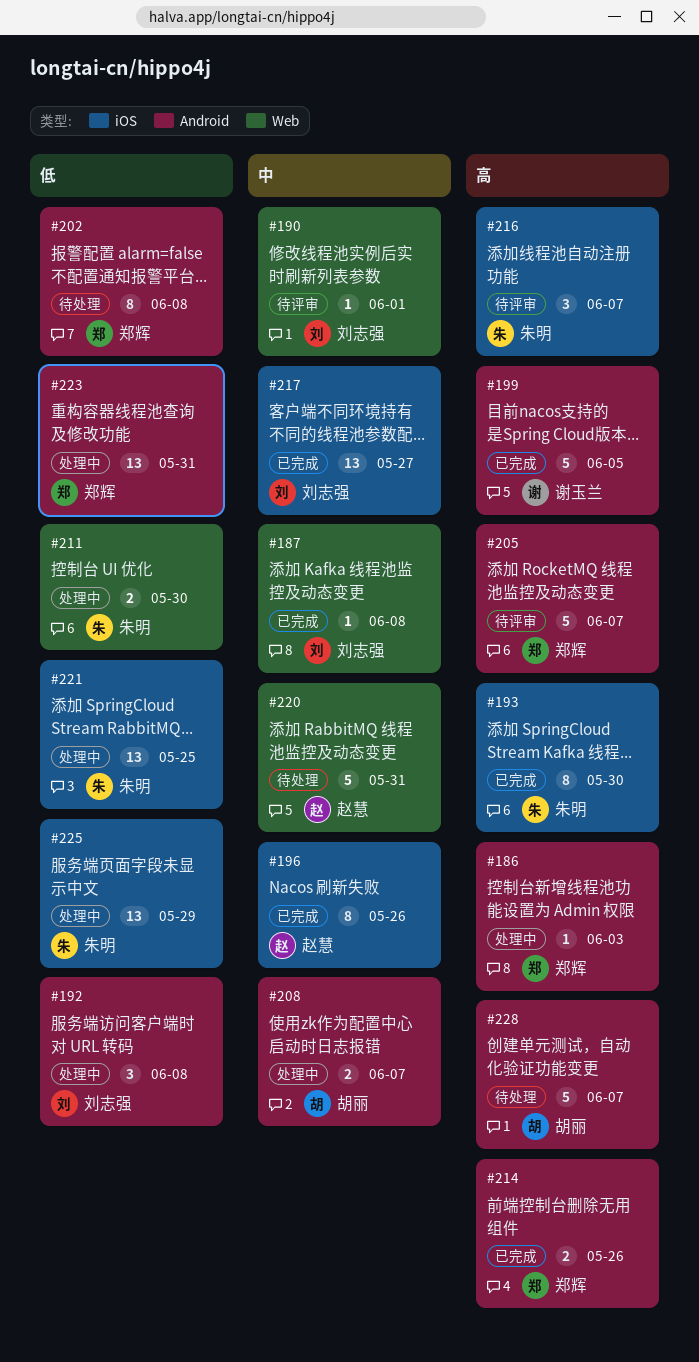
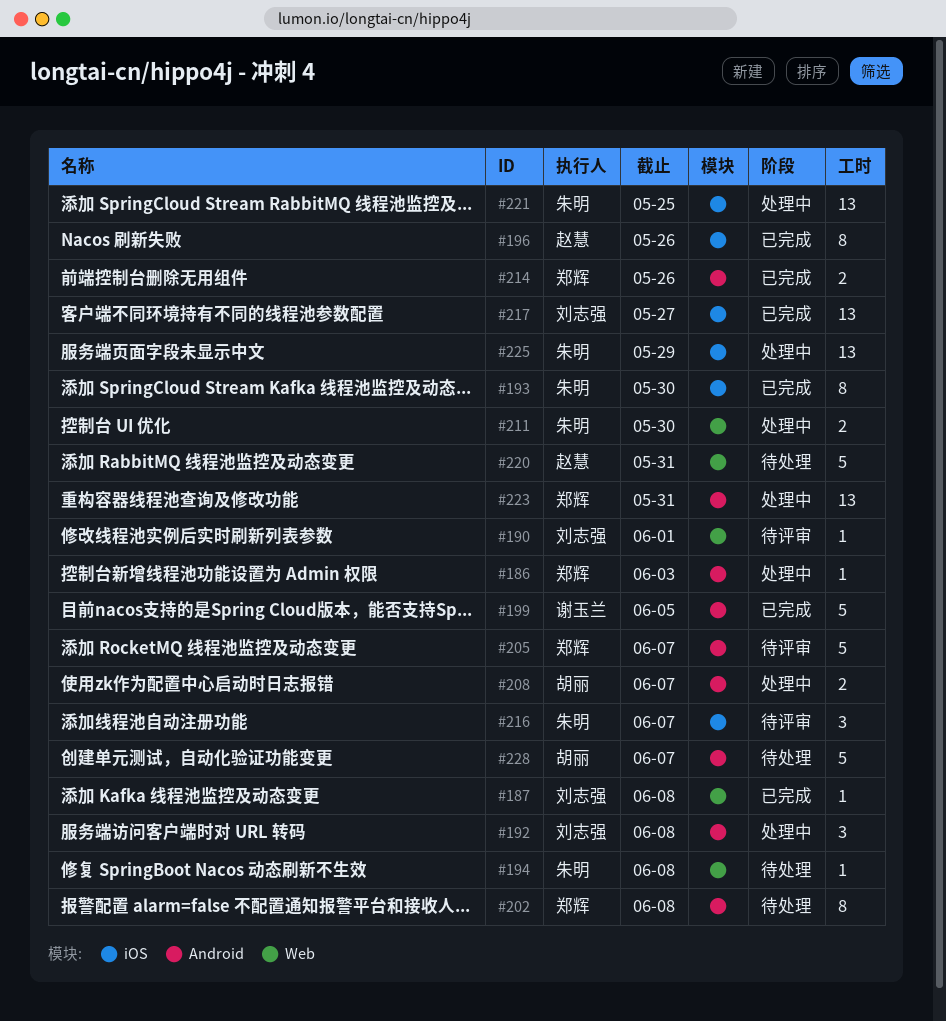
#194: none -> present

